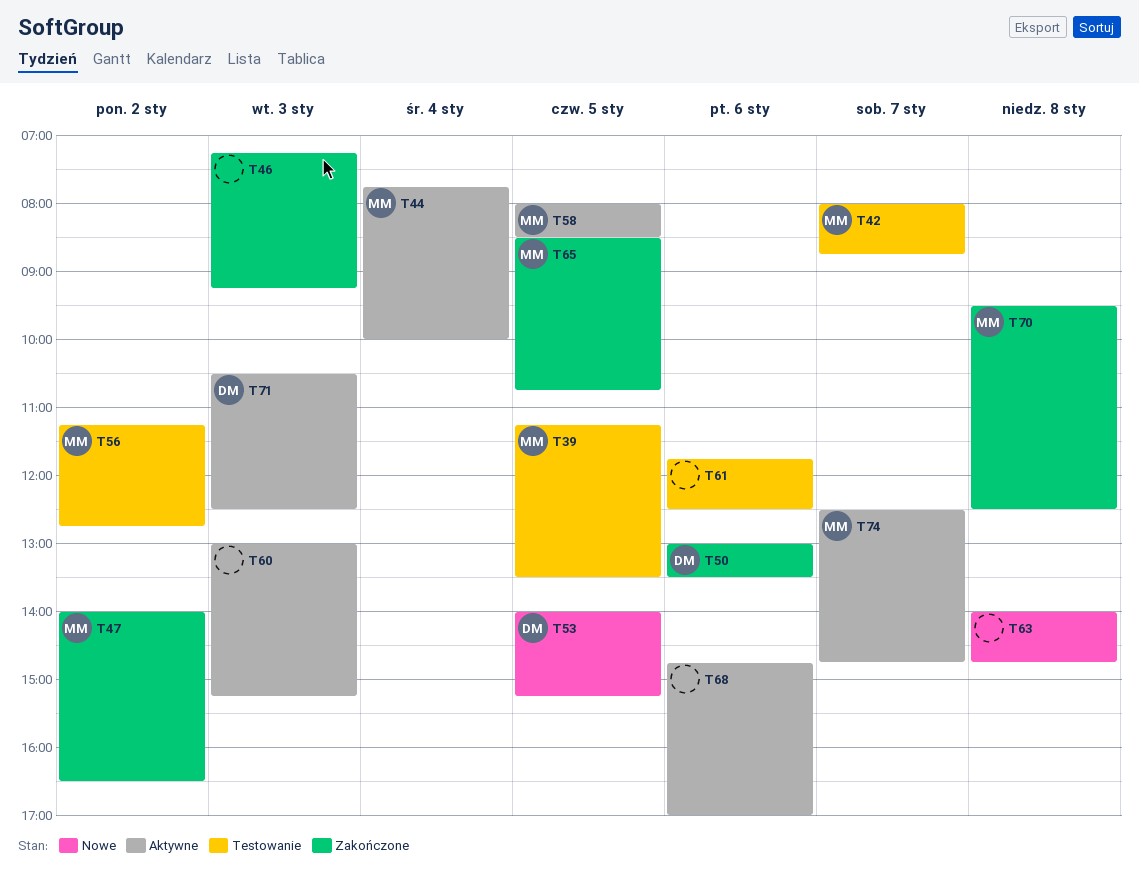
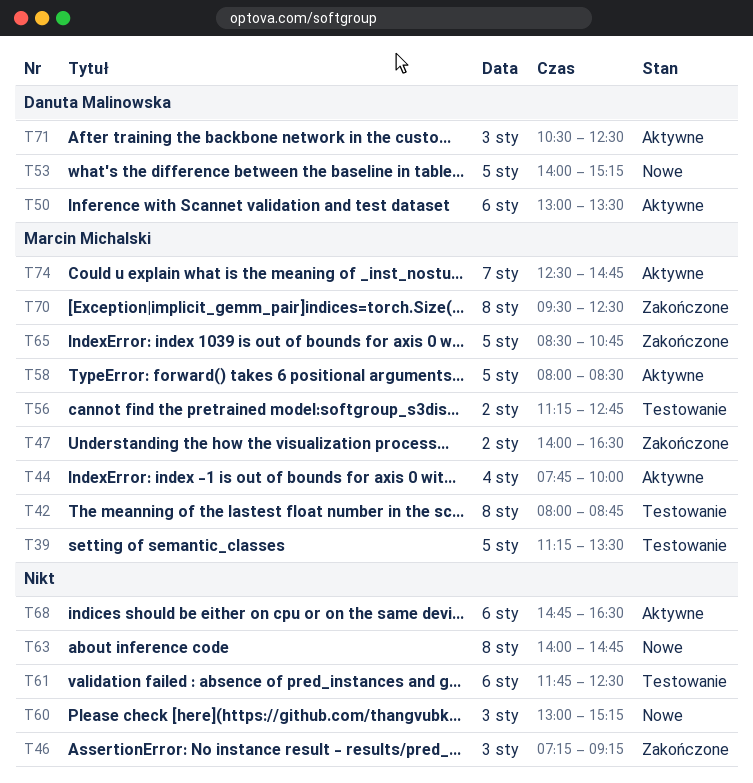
T42, day: Jan 7 -> Jan 8
T50, status: Zakończone -> Aktywne
T60, status: Aktywne -> Nowe
T68, ends: 17:00 -> 16:30

